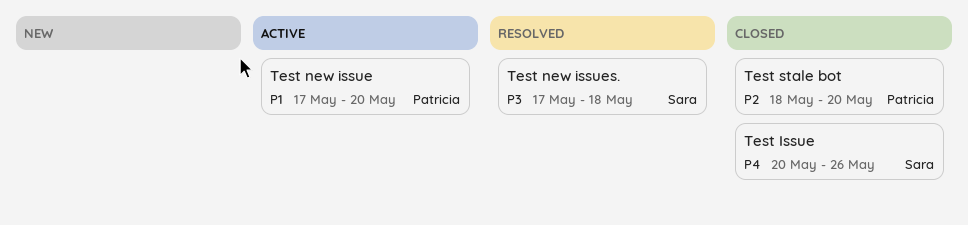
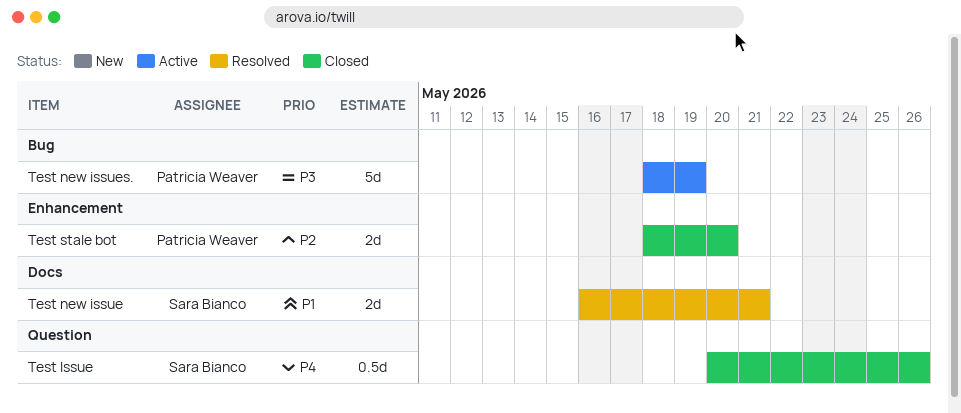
Test new issue, status: Active -> Resolved
Test new issue, owner: Patricia Weaver -> Sara Bianco
Test new issue, start: May 17 -> May 16
Test new issue, due: May 20 -> May 21
Test new issues., status: Resolved -> Active
Test new issues., owner: Sara Bianco -> Patricia Weaver
Test new issues., start: May 17 -> May 18
Test new issues., due: May 18 -> May 19

